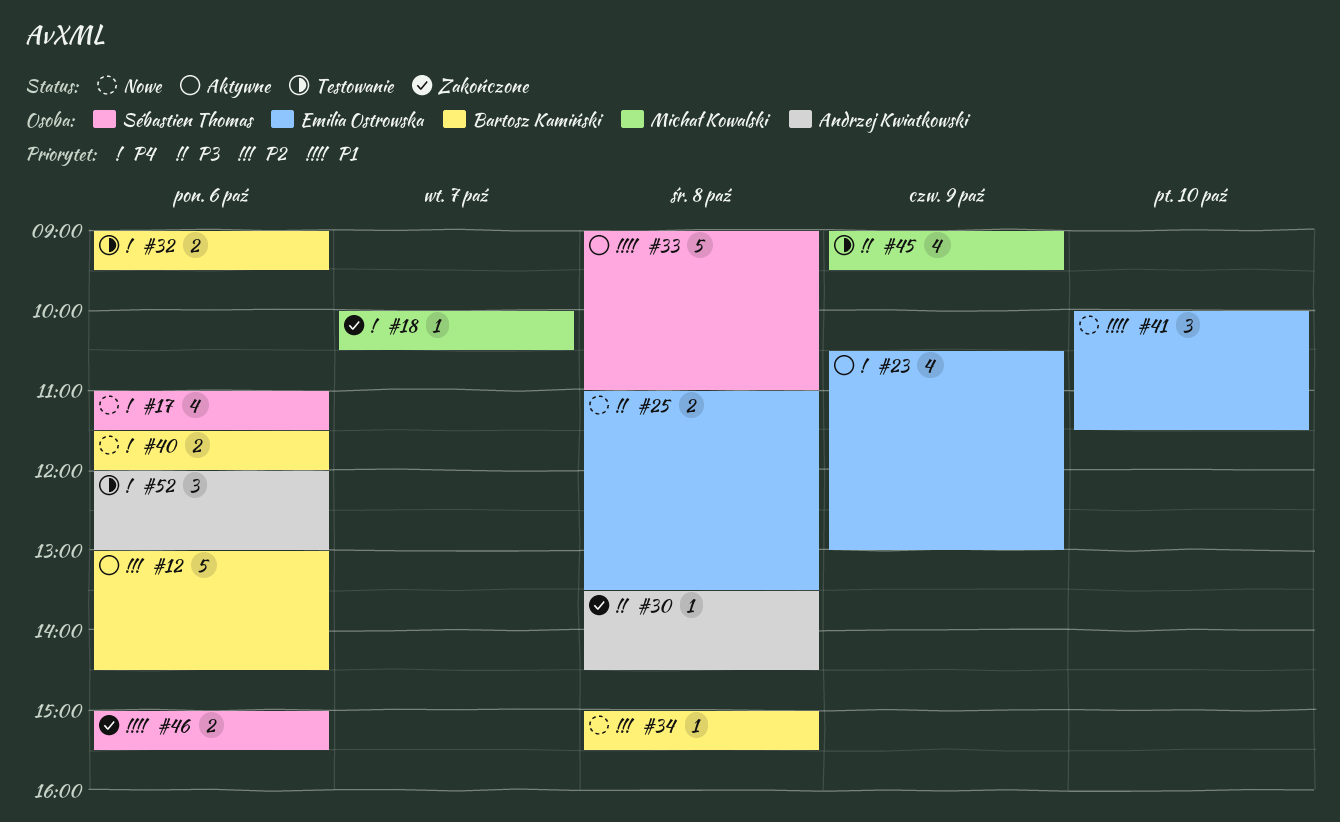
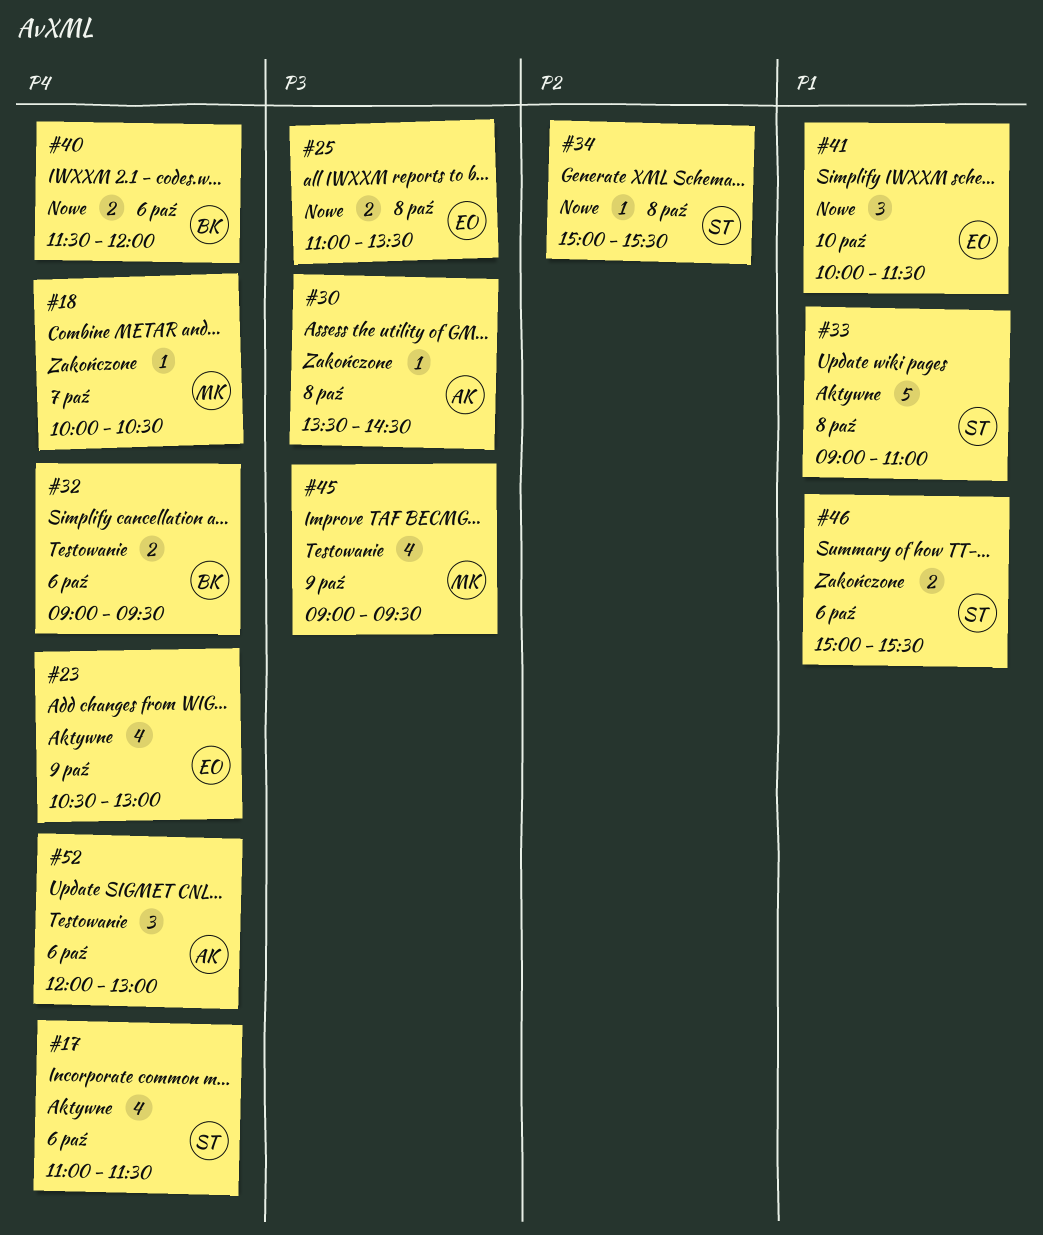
#12: present -> none
#17, status: Nowe -> Aktywne
#34, owner: Bartosz Kamiński -> Sébastien Thomas

